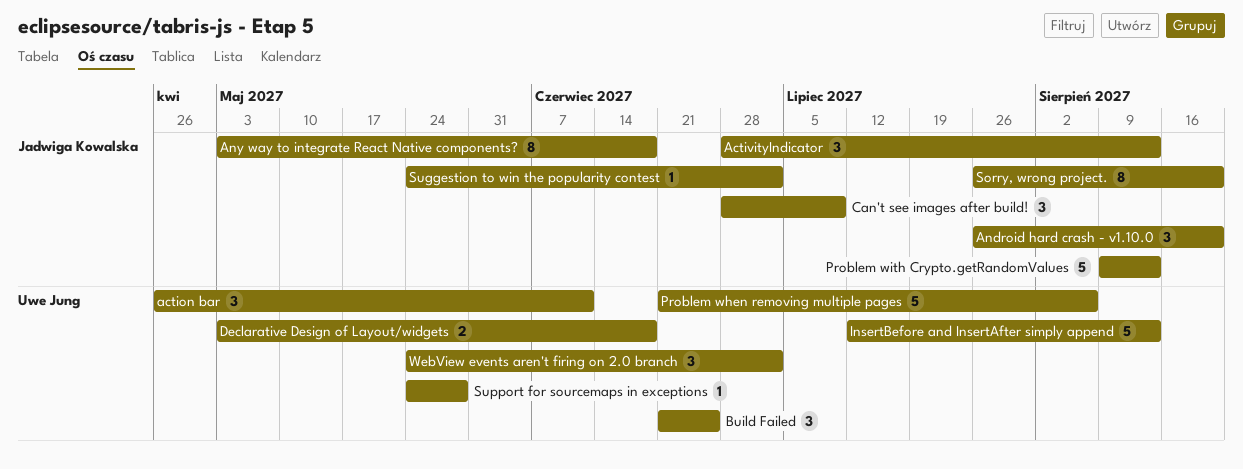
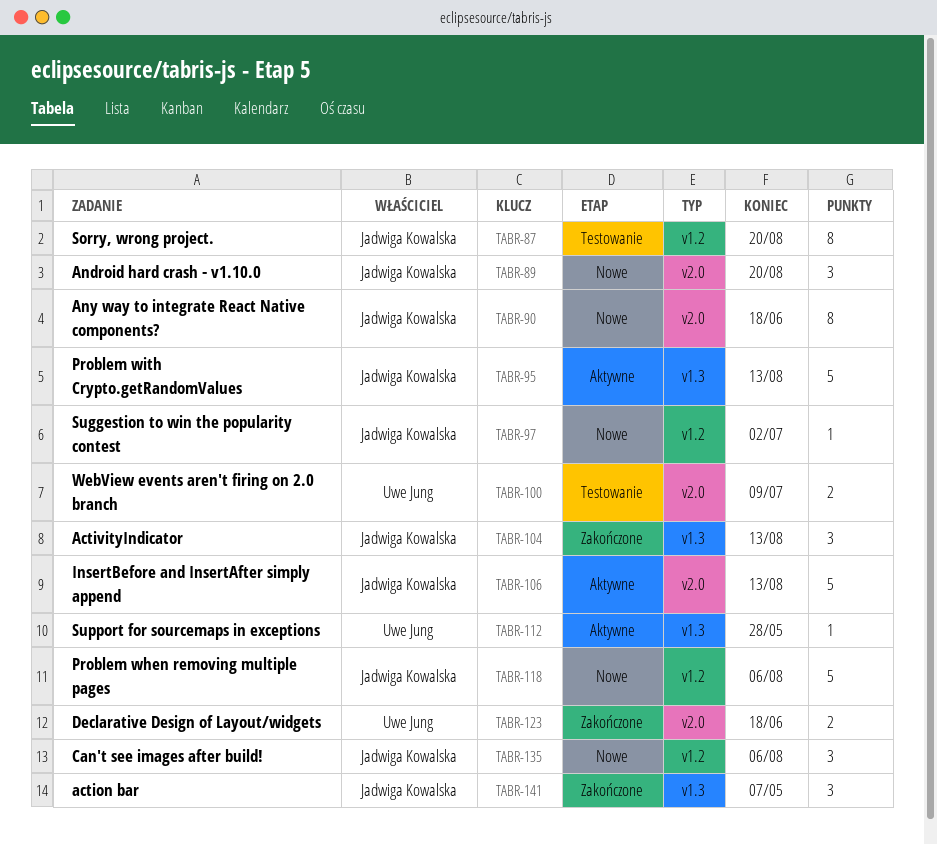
action bar, owner: Uwe Jung -> Jadwiga Kowalska
action bar, due: Jun 11 -> May 7
Build Failed: present -> none
Can't see images after build!, due: Jul 9 -> Aug 6
InsertBefore and InsertAfter simply append, owner: Uwe Jung -> Jadwiga Kowalska
Problem when removing multiple pages, owner: Uwe Jung -> Jadwiga Kowalska
WebView events aren't firing on 2.0 branch, estimate: 3 -> 2
WebView events aren't firing on 2.0 branch, due: Jul 2 -> Jul 9

